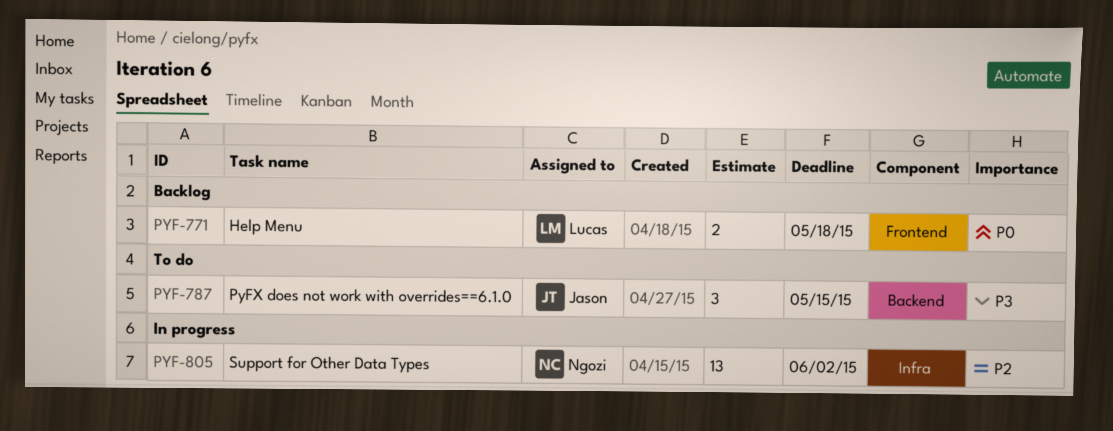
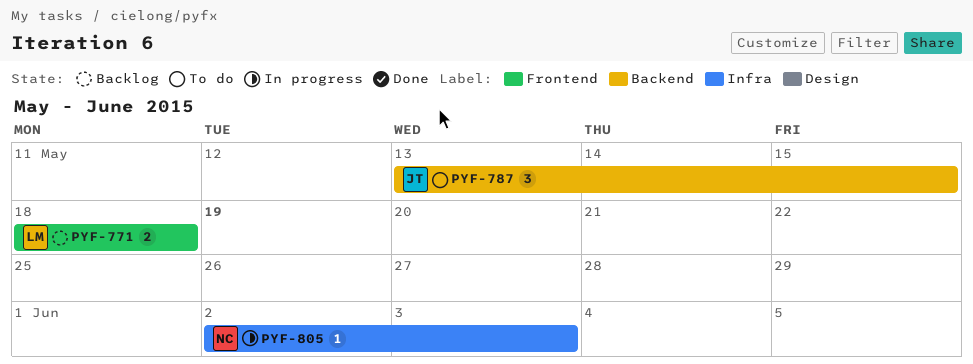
PYF-805, estimate: 13 -> 1
PYF-805, due: Jun 2 -> Jun 3

